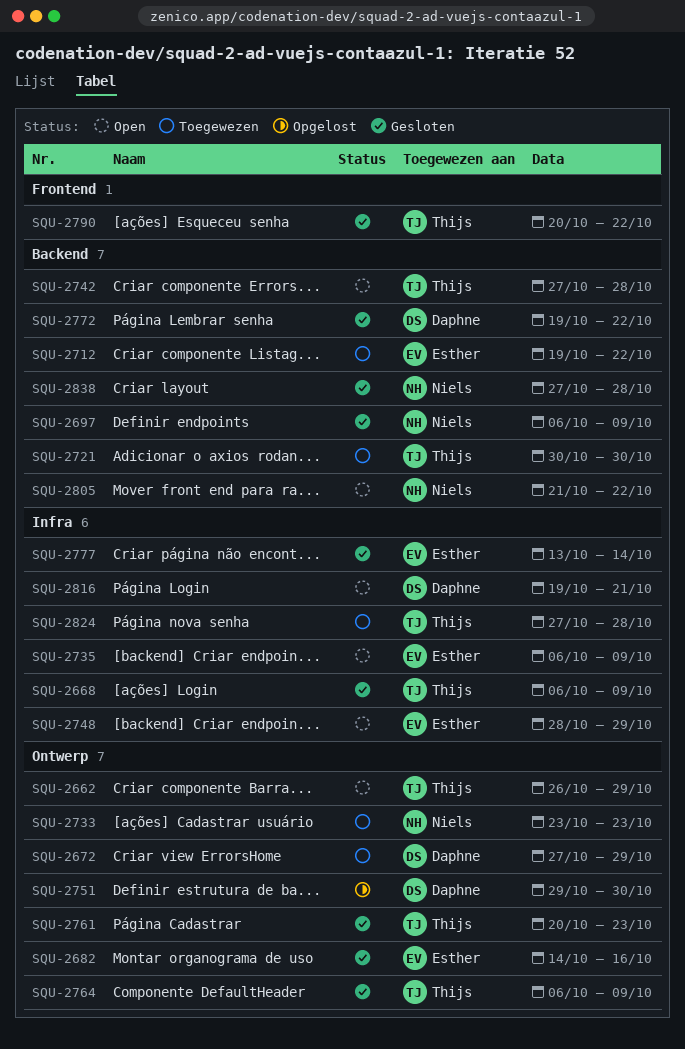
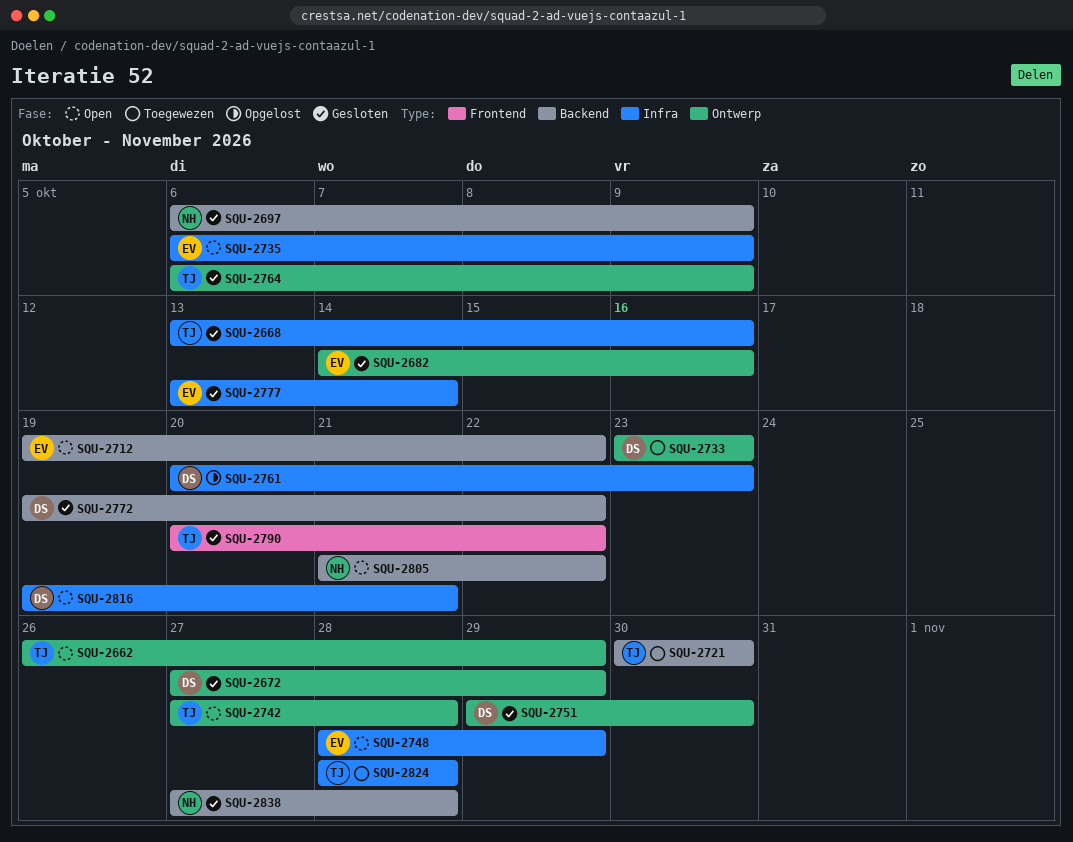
SQU-2668, start: Oct 6 -> Oct 13
SQU-2668, due: Oct 9 -> Oct 16
SQU-2672, status: Toegewezen -> Gesloten
SQU-2712, status: Toegewezen -> Open
SQU-2733, owner: Niels -> Daphne
SQU-2742, label: Backend -> Ontwerp
SQU-2751, status: Opgelost -> Gesloten
SQU-2761, status: Gesloten -> Opgelost
SQU-2761, owner: Thijs -> Daphne
SQU-2761, label: Ontwerp -> Infra
SQU-2824, start: Oct 27 -> Oct 28

